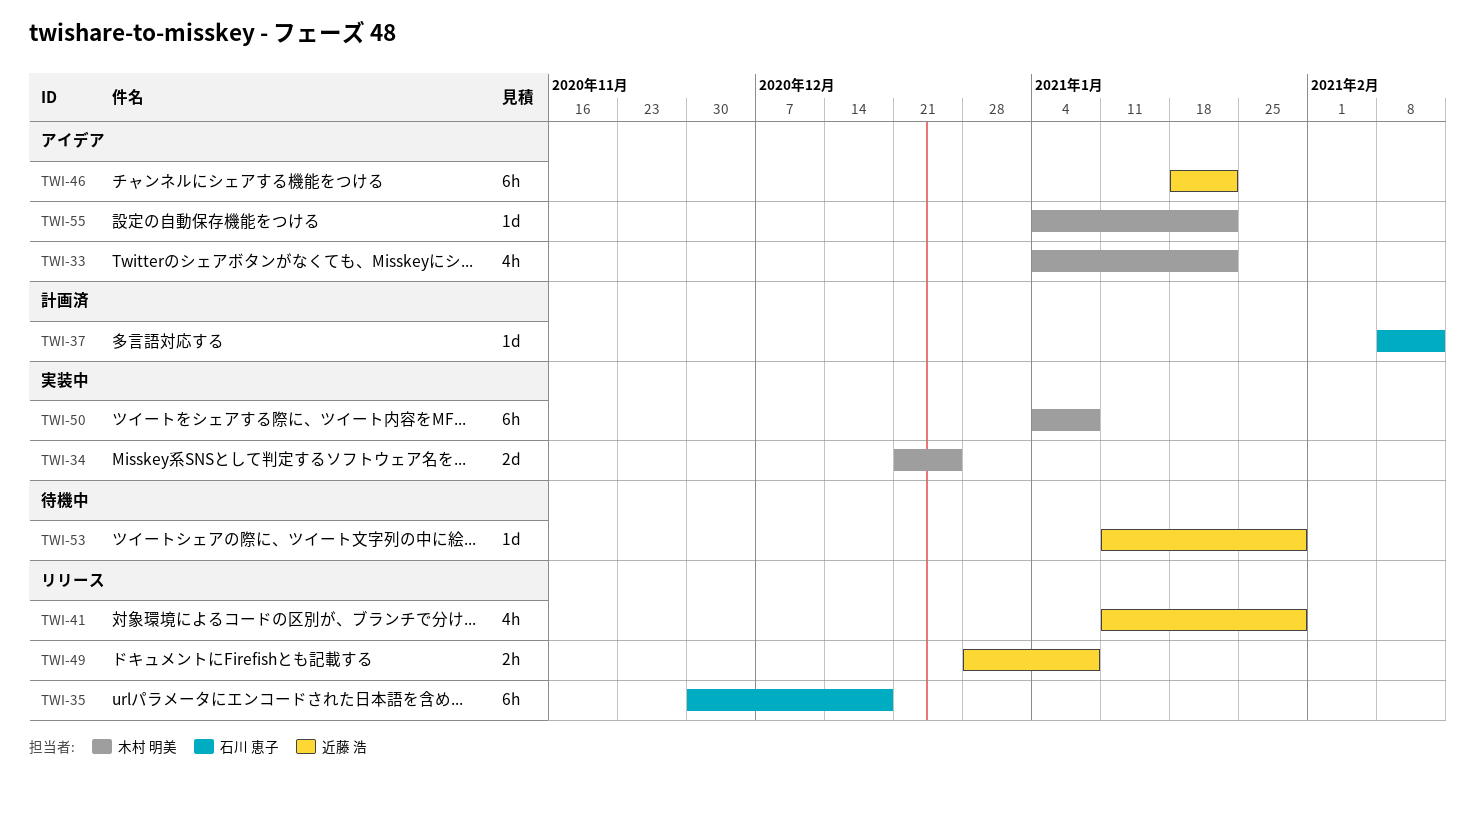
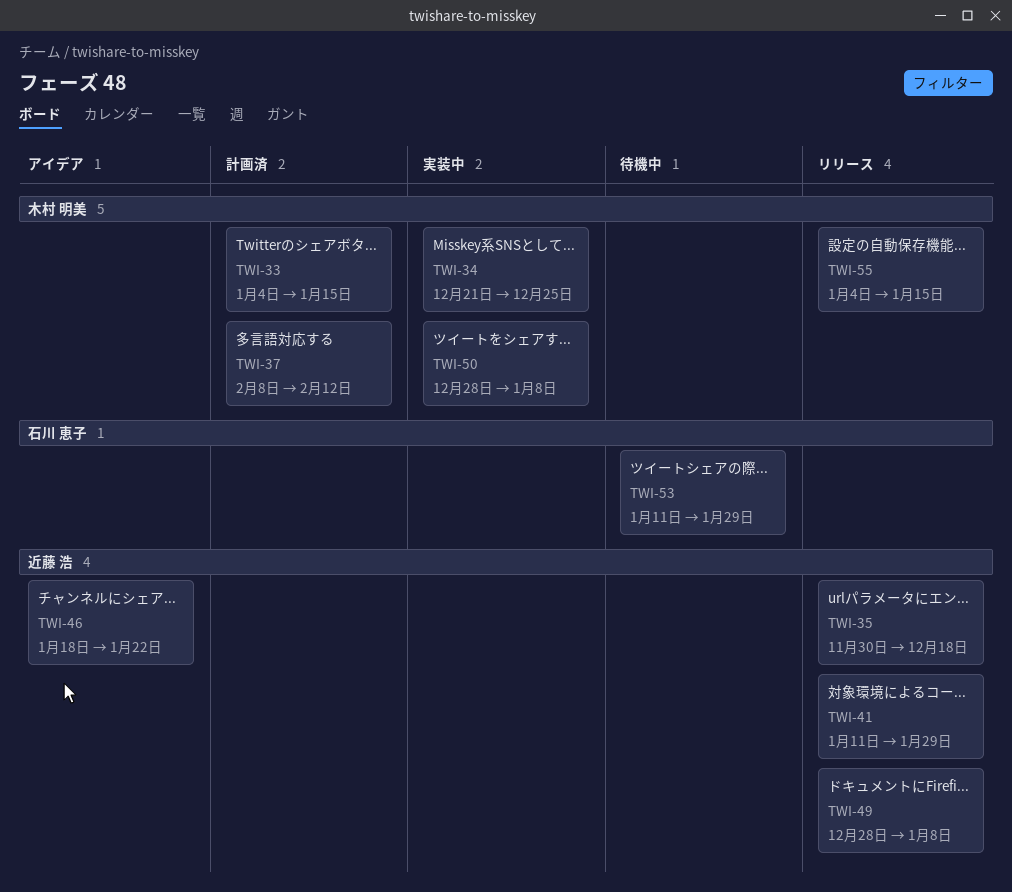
TWI-33, status: アイデア -> 計画済
TWI-33, due: Jan 22 -> Jan 15
TWI-35, owner: 石川 恵子 -> 近藤 浩
TWI-37, owner: 石川 恵子 -> 木村 明美
TWI-50, start: Jan 4 -> Dec 28
TWI-53, owner: 近藤 浩 -> 石川 恵子
TWI-55, status: アイデア -> リリース
TWI-55, due: Jan 22 -> Jan 15

